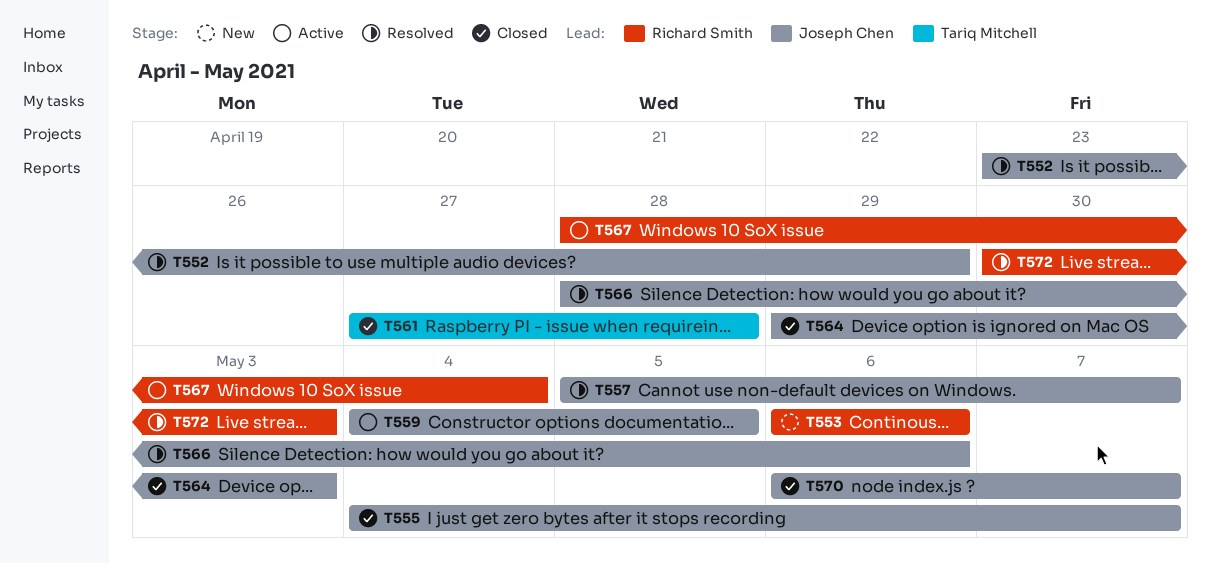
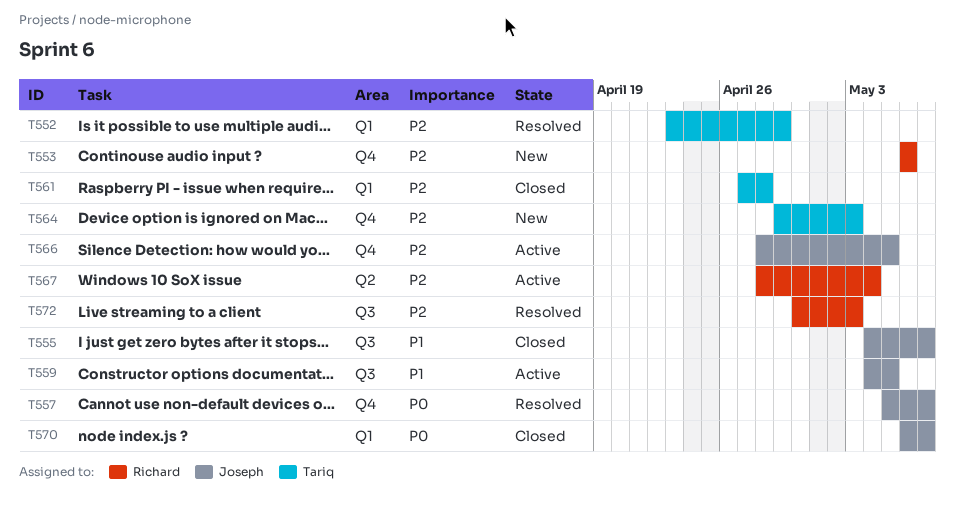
T552, owner: Joseph Chen -> Tariq Mitchell
T564, status: Closed -> New
T564, owner: Joseph Chen -> Tariq Mitchell
T566, status: Resolved -> Active
T566, due: May 6 -> May 5

